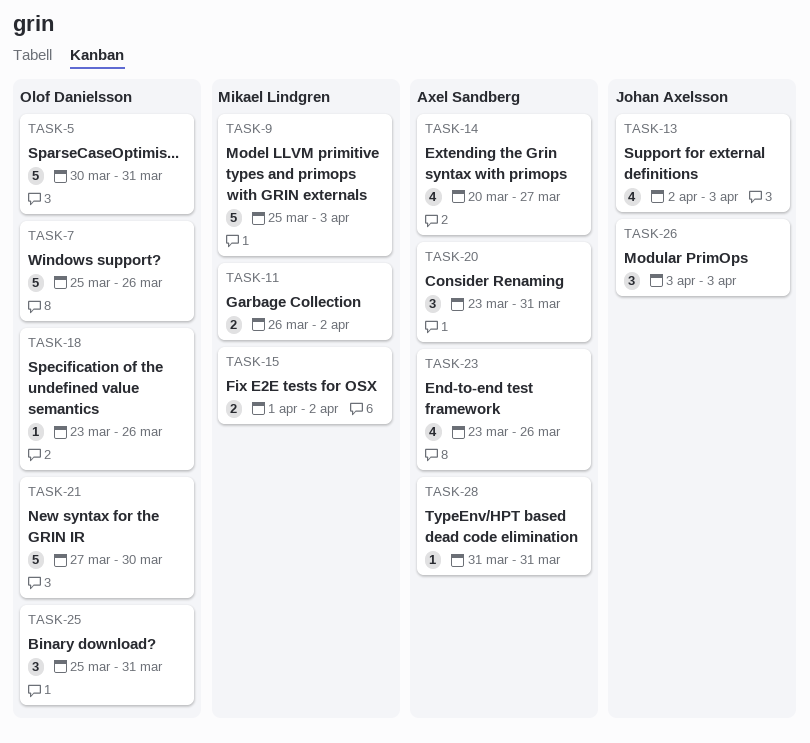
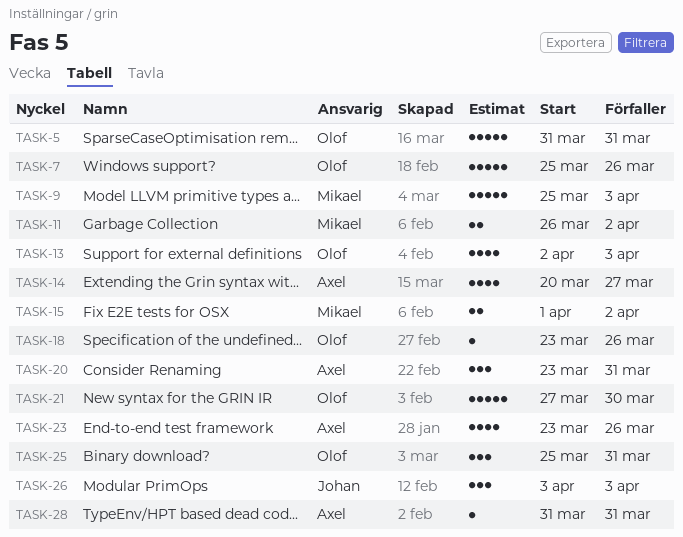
TASK-5, start: Mar 30 -> Mar 31
TASK-13, owner: Johan Axelsson -> Olof Danielsson

